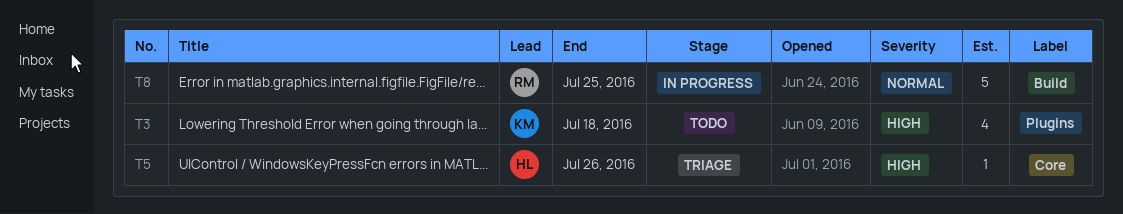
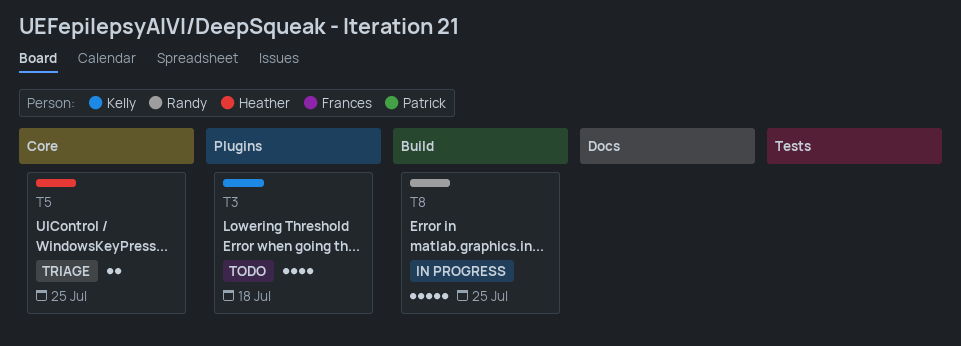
T5, estimate: 1 -> 2
T5, due: Jul 26 -> Jul 25

